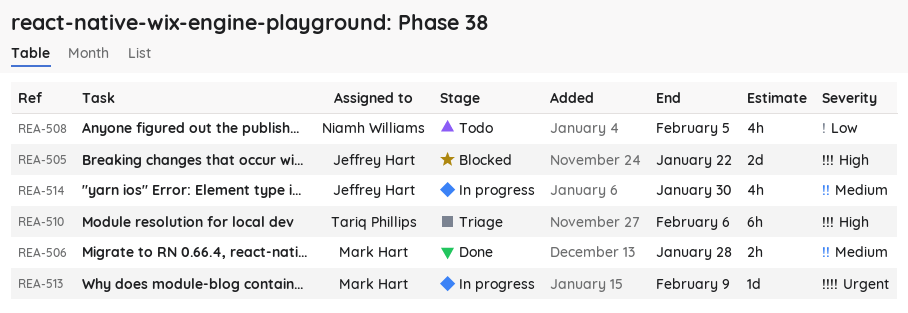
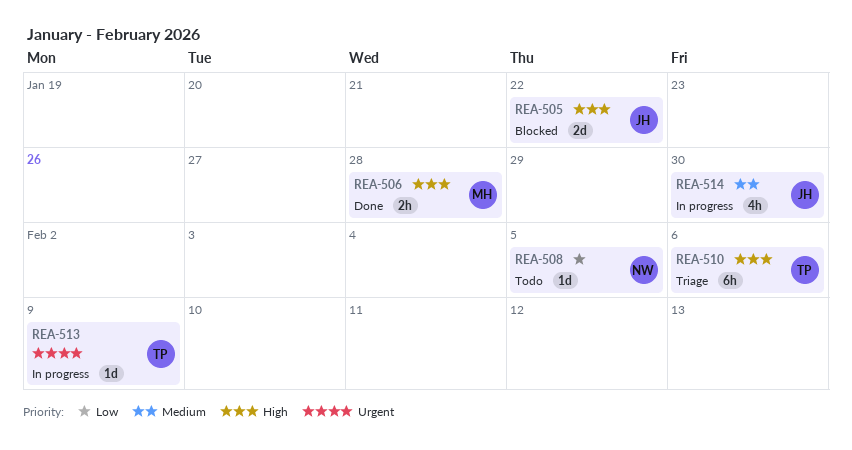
REA-506, priority: Medium -> High
REA-508, estimate: 4h -> 1d
REA-513, owner: Mark Hart -> Tariq Phillips

